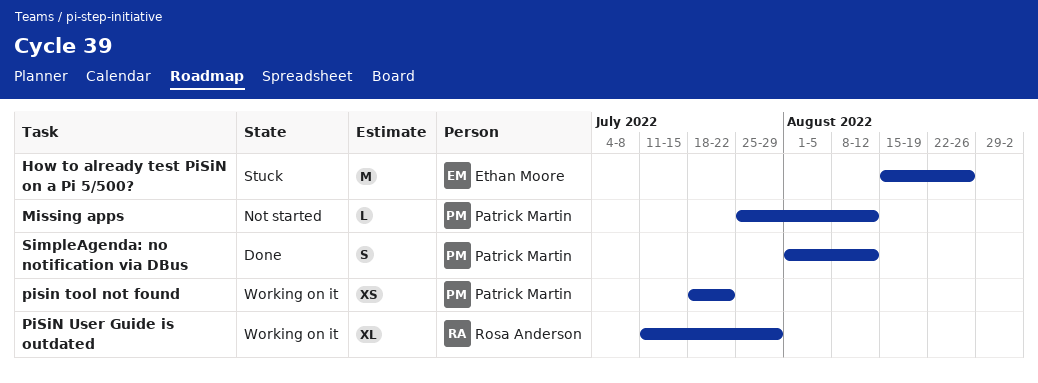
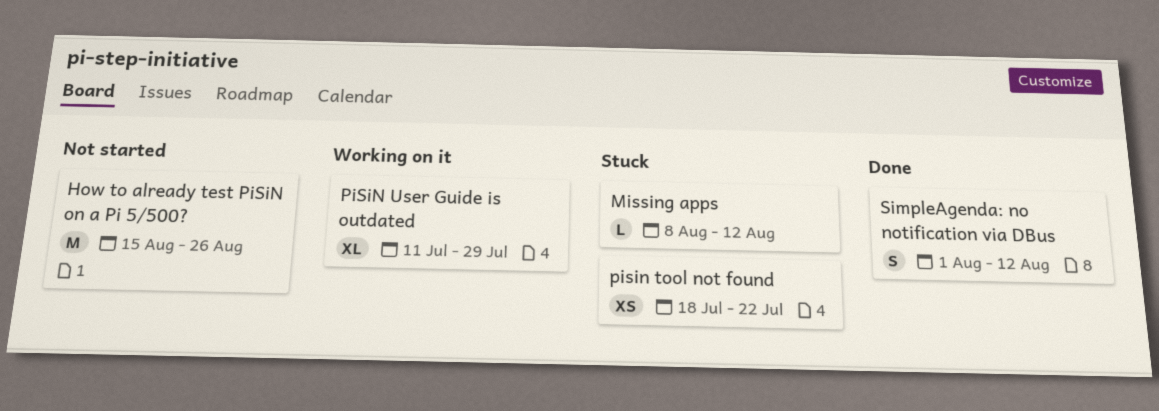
How to already test PiSiN on a Pi 5/500?, status: Stuck -> Not started
Missing apps, status: Not started -> Stuck
Missing apps, start: Jul 25 -> Aug 8
pisin tool not found, status: Working on it -> Stuck

